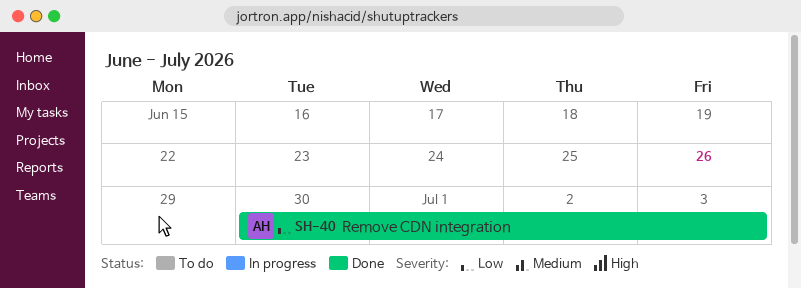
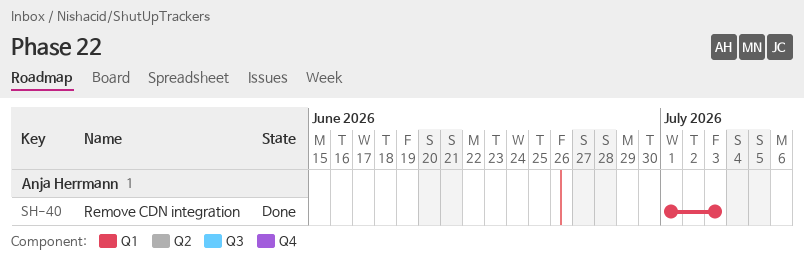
SH-40, start: Jun 30 -> Jul 1

